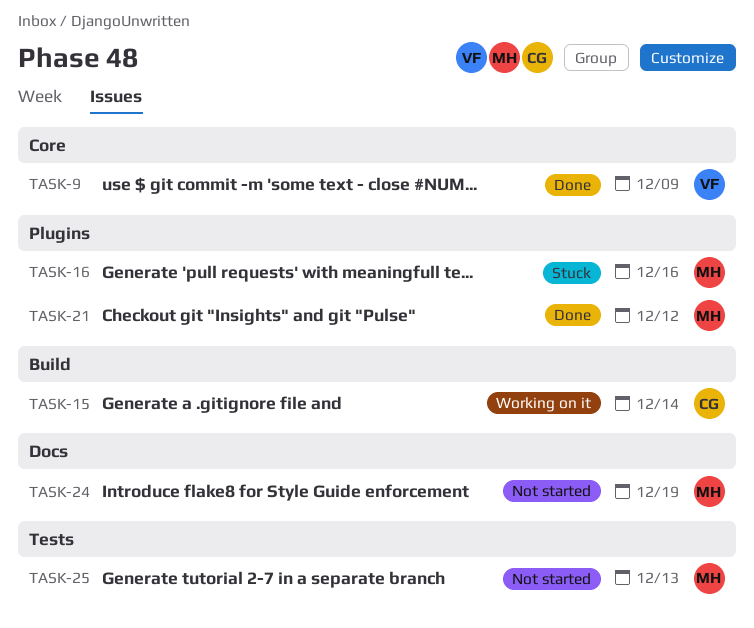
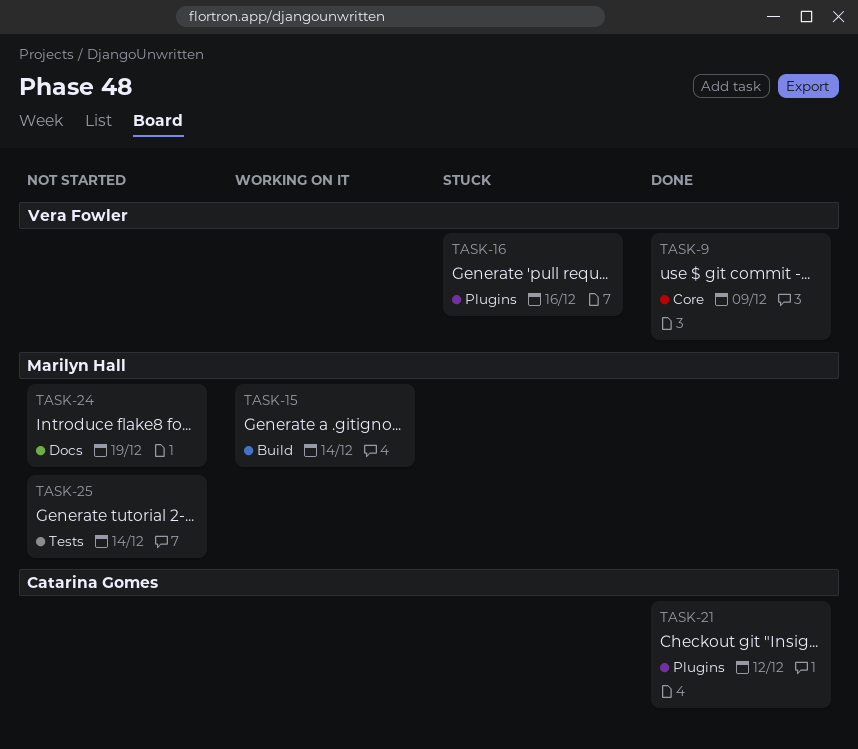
TASK-15, owner: Catarina Gomes -> Marilyn Hall
TASK-16, owner: Marilyn Hall -> Vera Fowler
TASK-21, owner: Marilyn Hall -> Catarina Gomes
TASK-25, due: Dec 13 -> Dec 14

